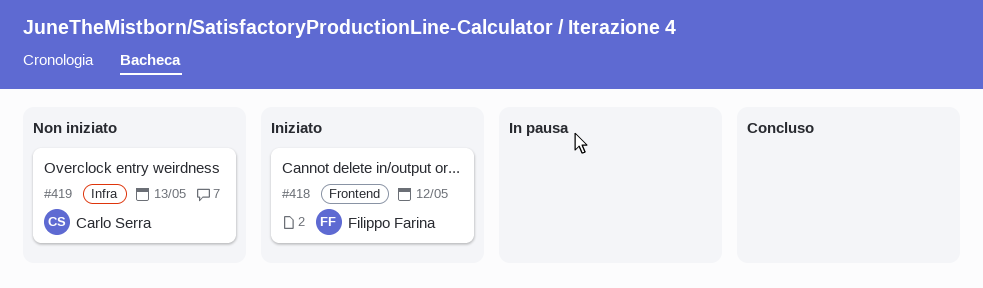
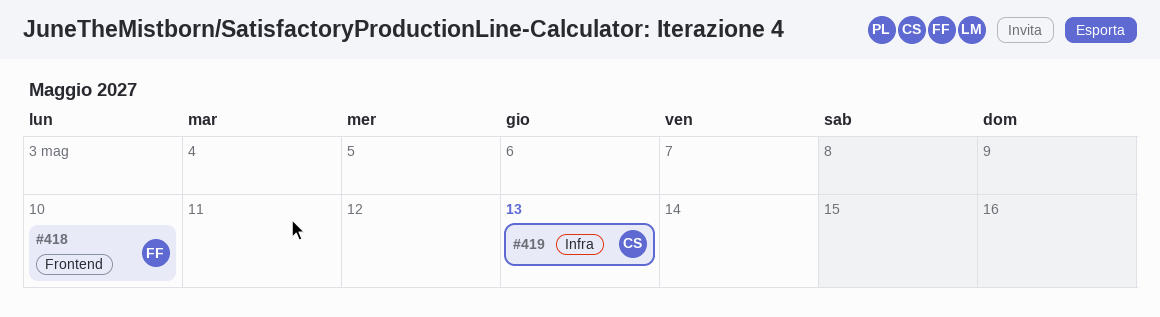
#418, due: May 12 -> May 10

